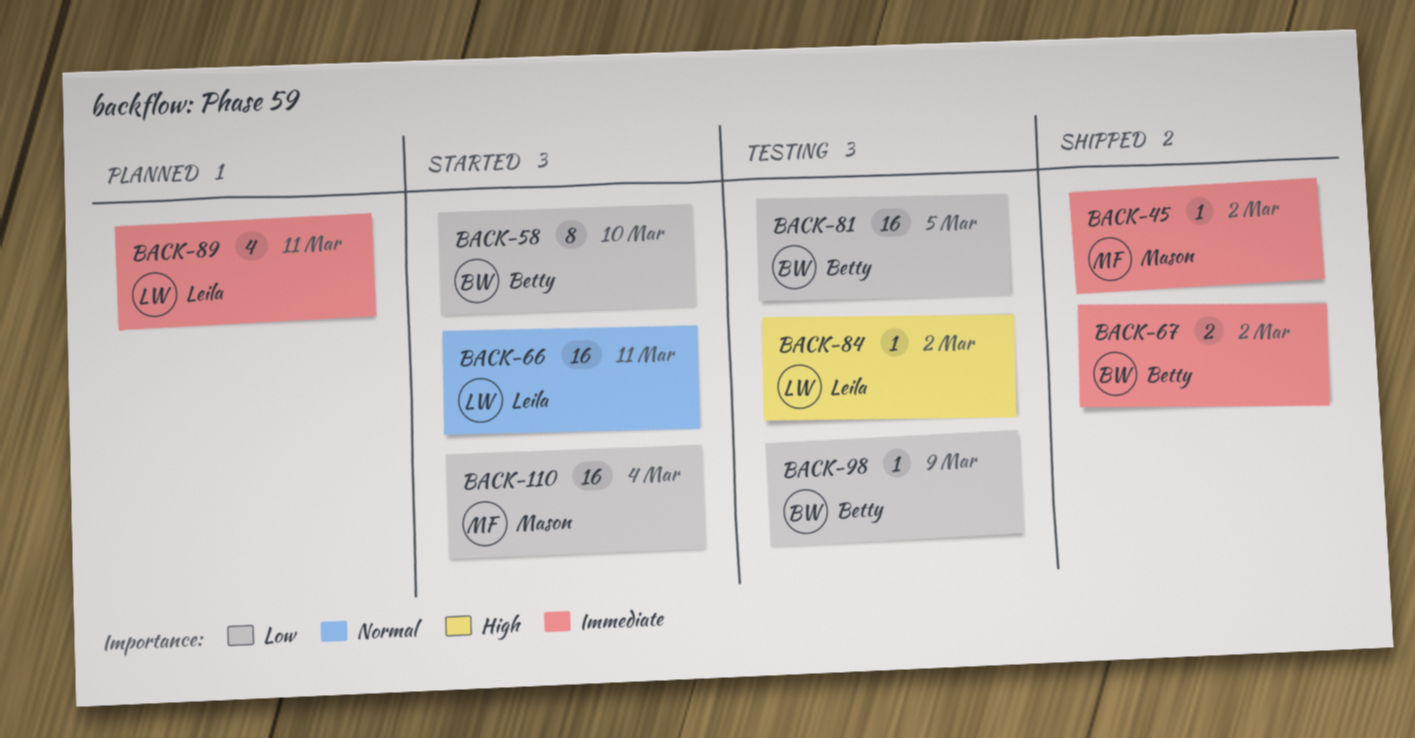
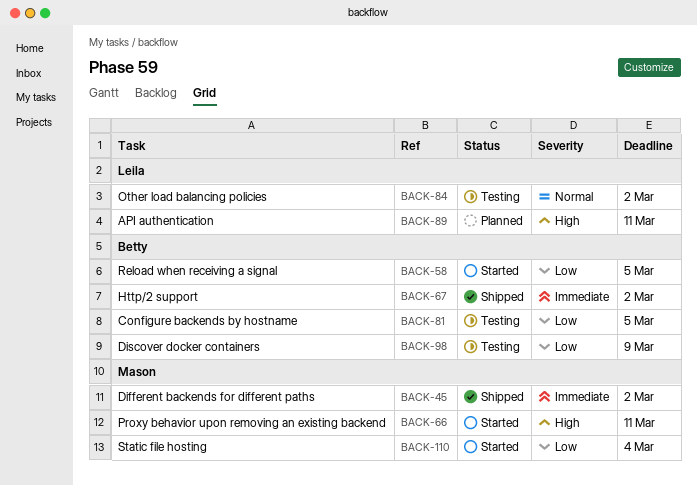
BACK-58, due: Mar 10 -> Mar 5
BACK-66, owner: Leila -> Mason
BACK-66, priority: Normal -> High
BACK-84, priority: High -> Normal
BACK-89, priority: Immediate -> High

